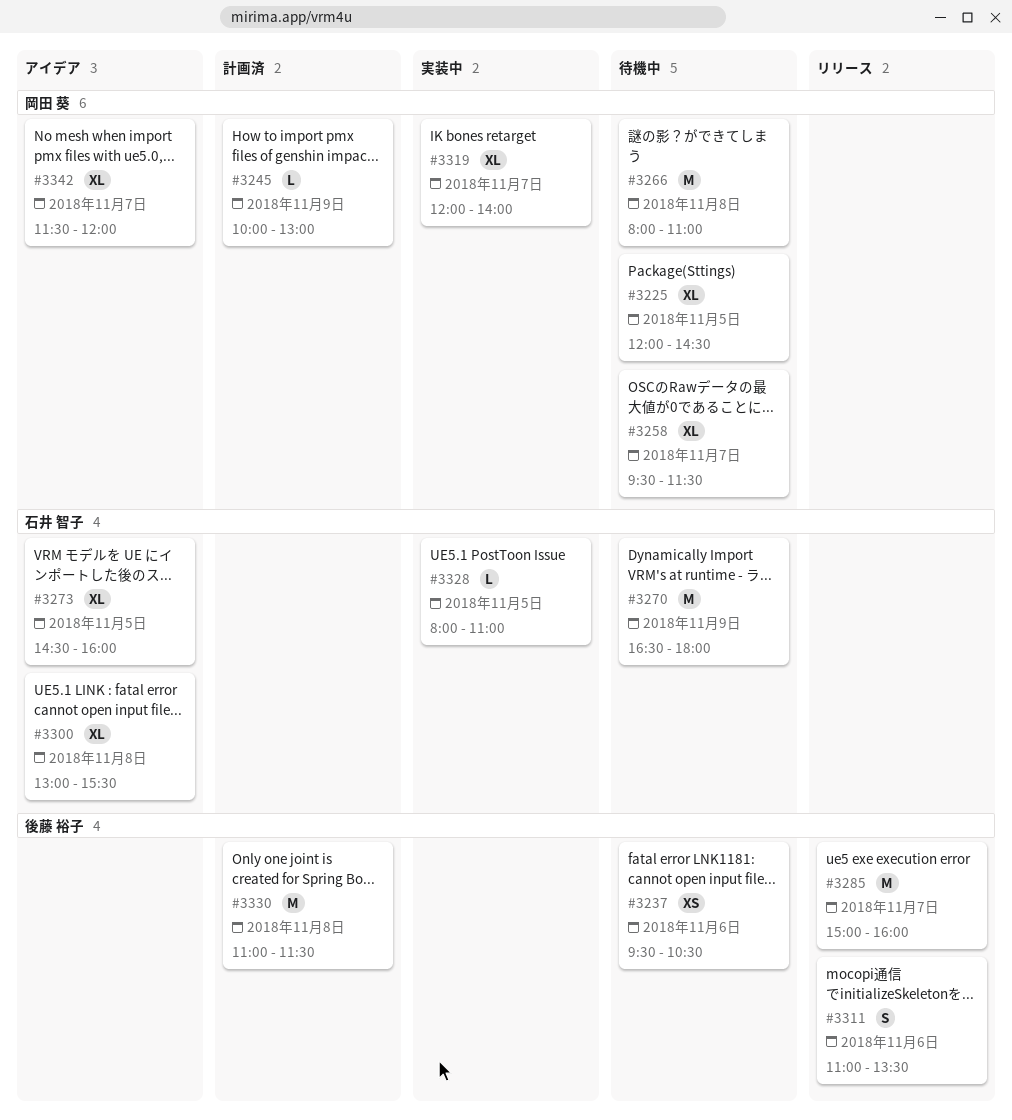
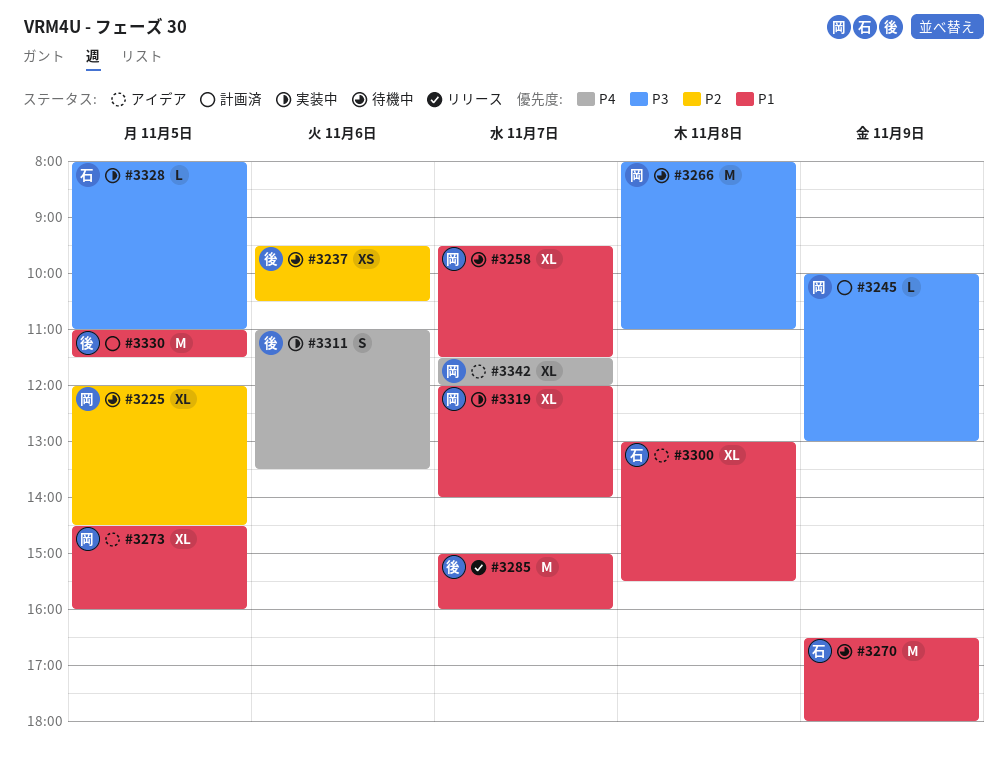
#3273, owner: 石井 智子 -> 岡田 葵
#3311, status: リリース -> 実装中
#3330, day: Nov 8 -> Nov 5

